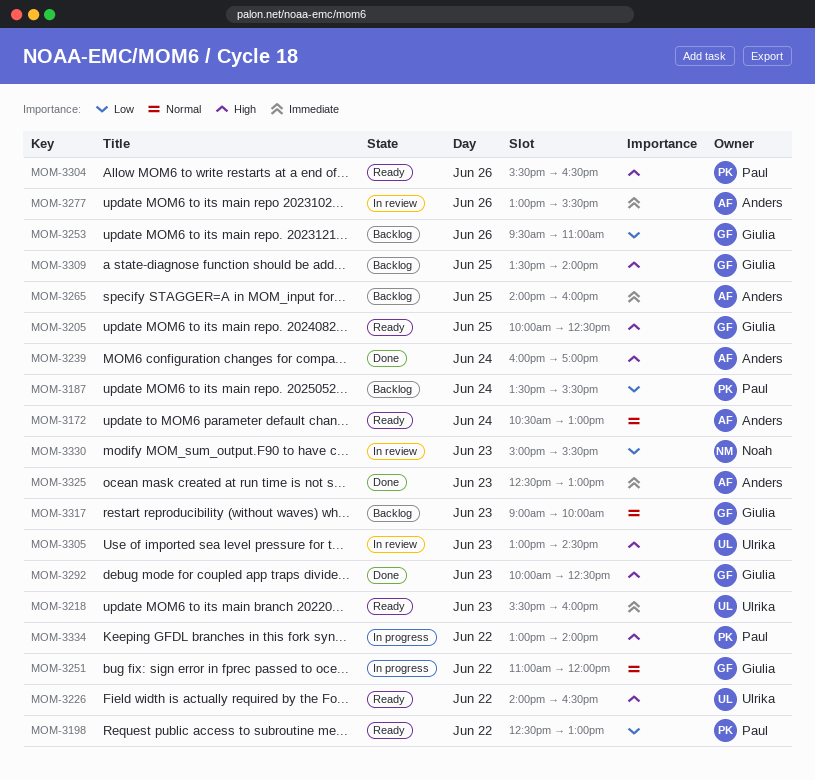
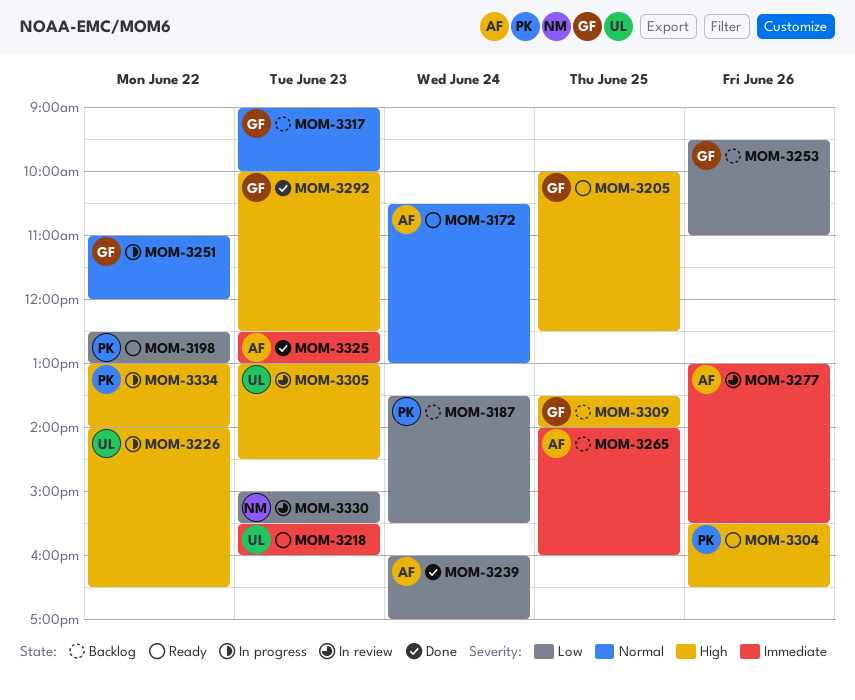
MOM-3226, status: Ready -> In progress
MOM-3239, priority: High -> Low

